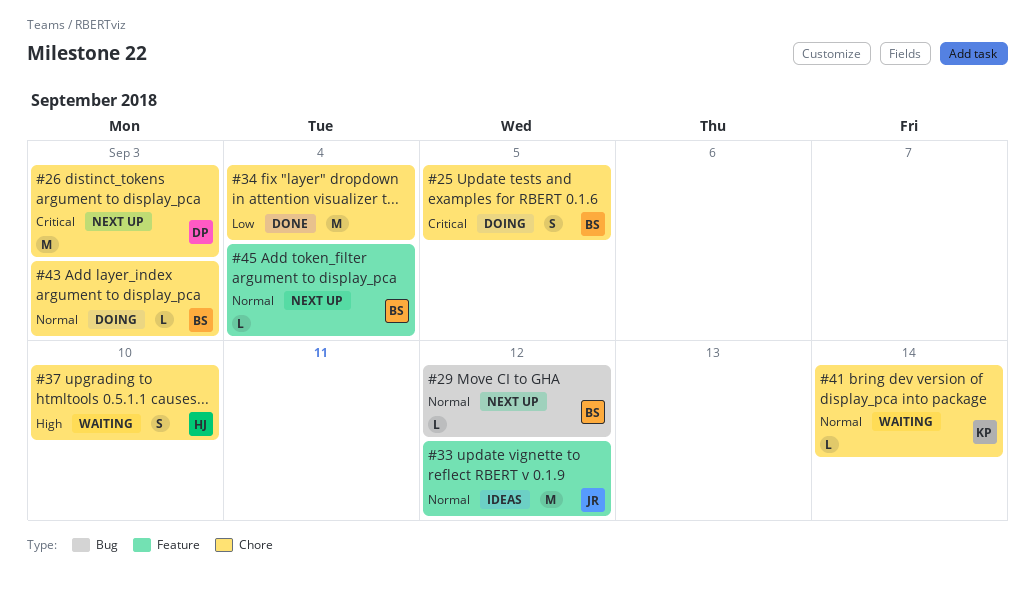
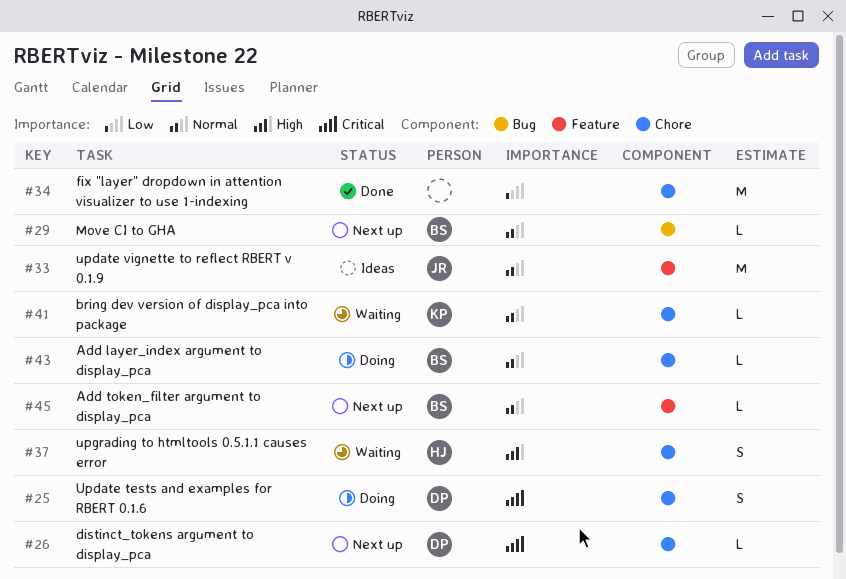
#25, owner: BS -> DP
#26, estimate: M -> L

